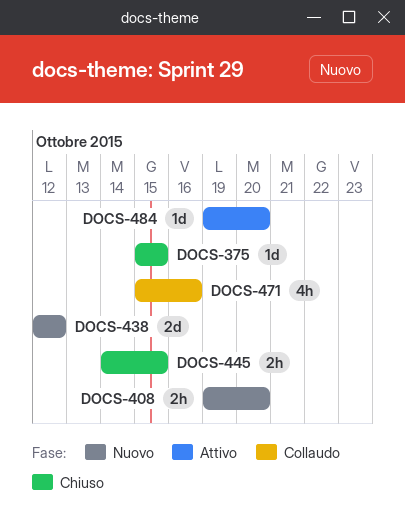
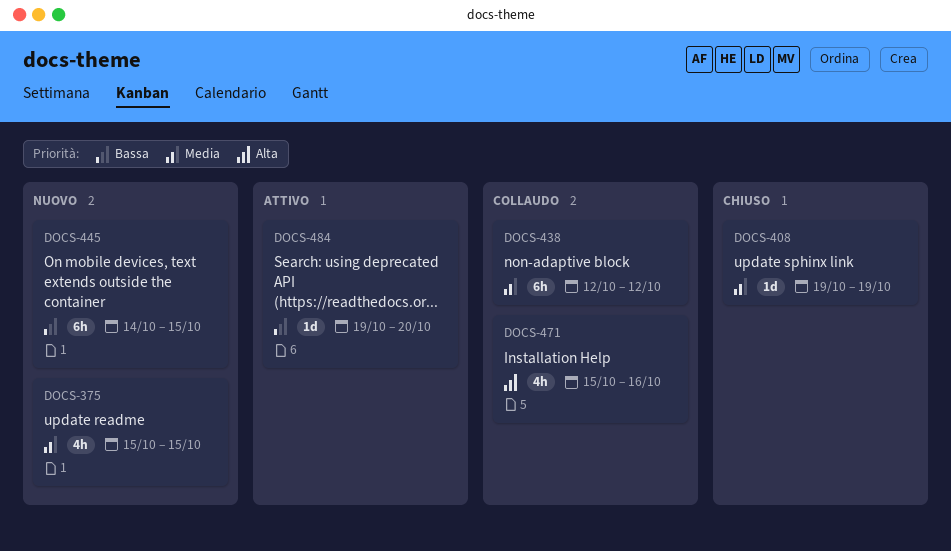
DOCS-375, status: Chiuso -> Nuovo
DOCS-375, estimate: 1d -> 4h
DOCS-408, status: Nuovo -> Chiuso
DOCS-408, estimate: 2h -> 1d
DOCS-408, due: Oct 20 -> Oct 19
DOCS-438, status: Nuovo -> Collaudo
DOCS-438, estimate: 2d -> 6h
DOCS-445, status: Chiuso -> Nuovo
DOCS-445, estimate: 2h -> 6h

